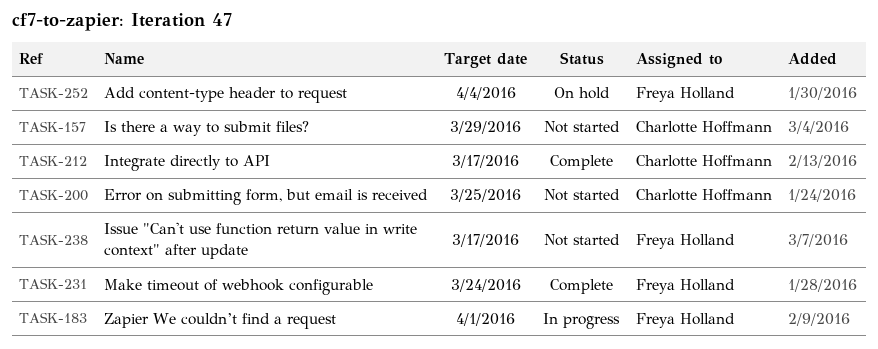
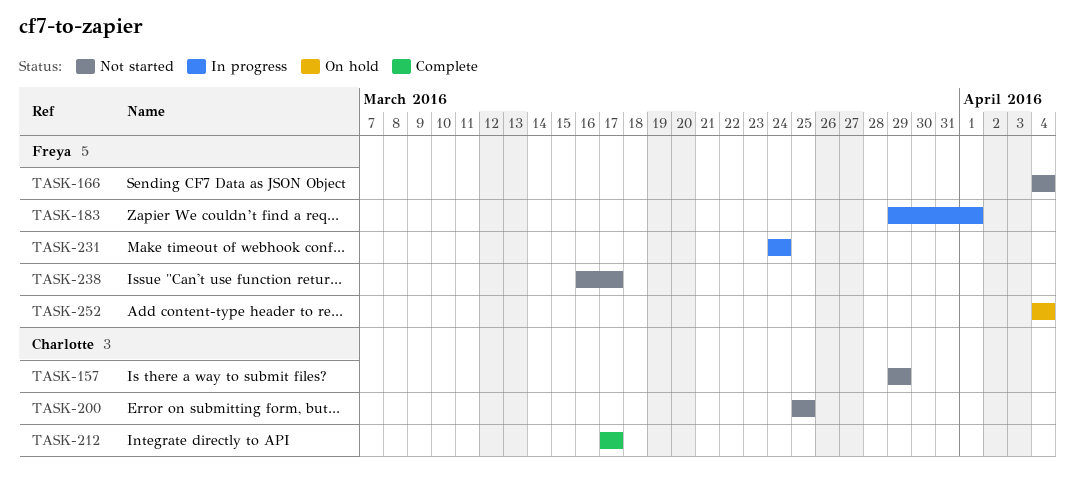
TASK-166: none -> present
TASK-231, status: Complete -> In progress

